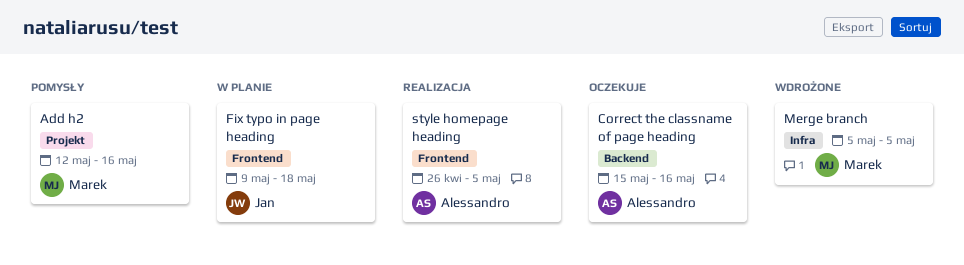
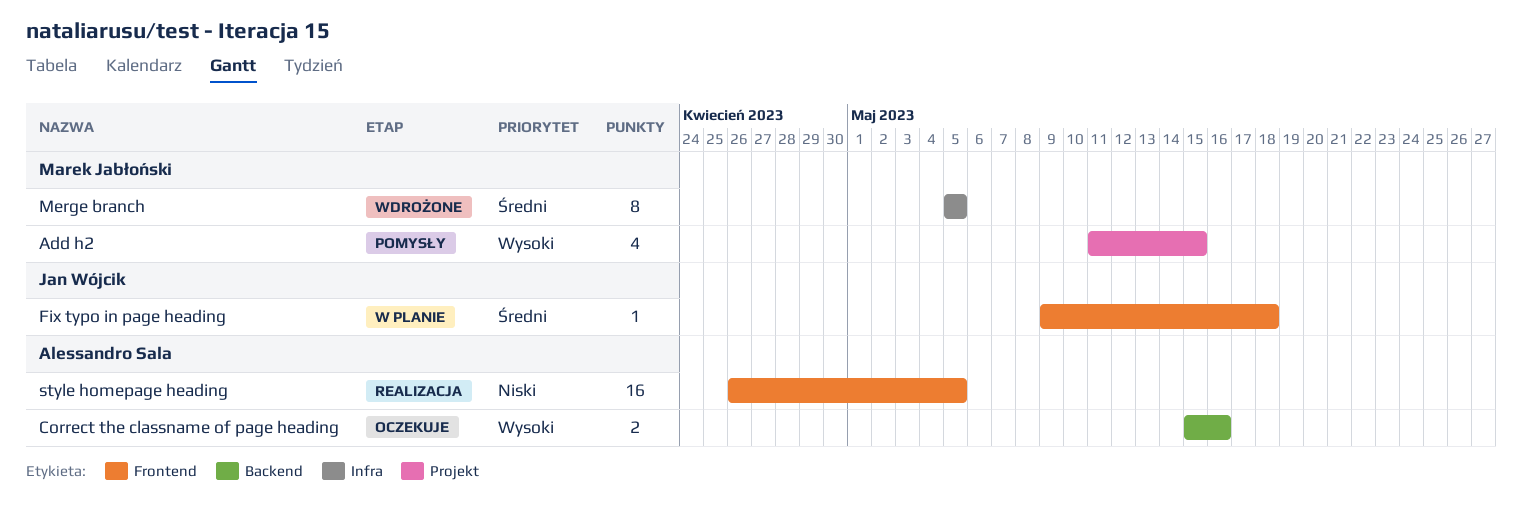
Add h2, start: May 12 -> May 11
Add h2, due: May 16 -> May 15

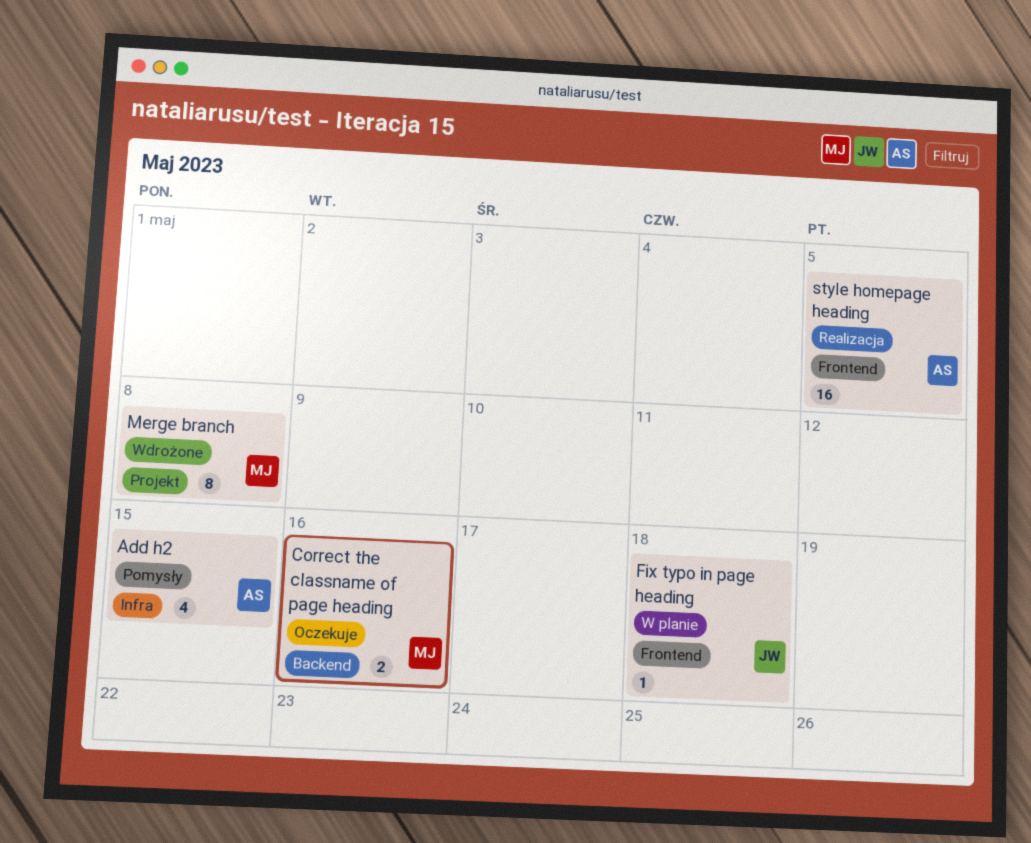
Add h2, owner: Marek Jabłoński -> Alessandro Sala
Add h2, label: Projekt -> Infra
Correct the classname of page heading, owner: Alessandro Sala -> Marek Jabłoński
Merge branch, label: Infra -> Projekt
Merge branch, due: May 5 -> May 8

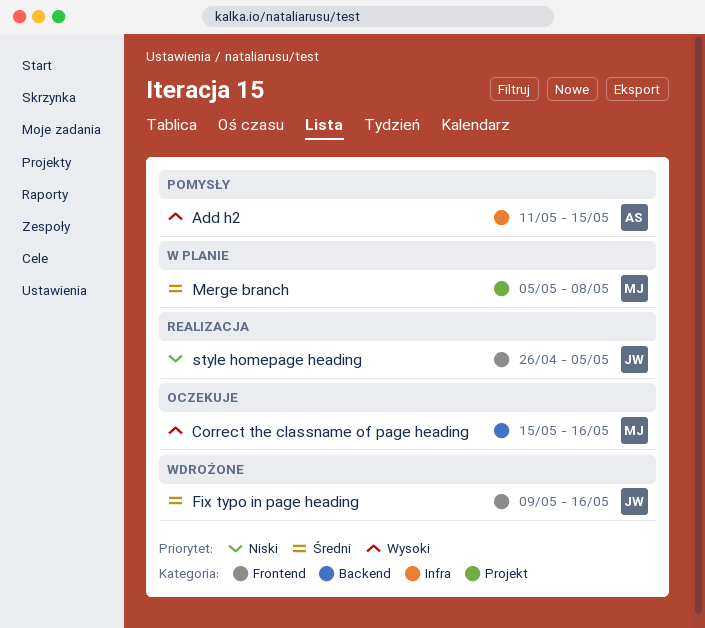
Fix typo in page heading, status: W planie -> Wdrożone
Fix typo in page heading, due: May 18 -> May 16
Merge branch, status: Wdrożone -> W planie
style homepage heading, owner: AS -> JW

